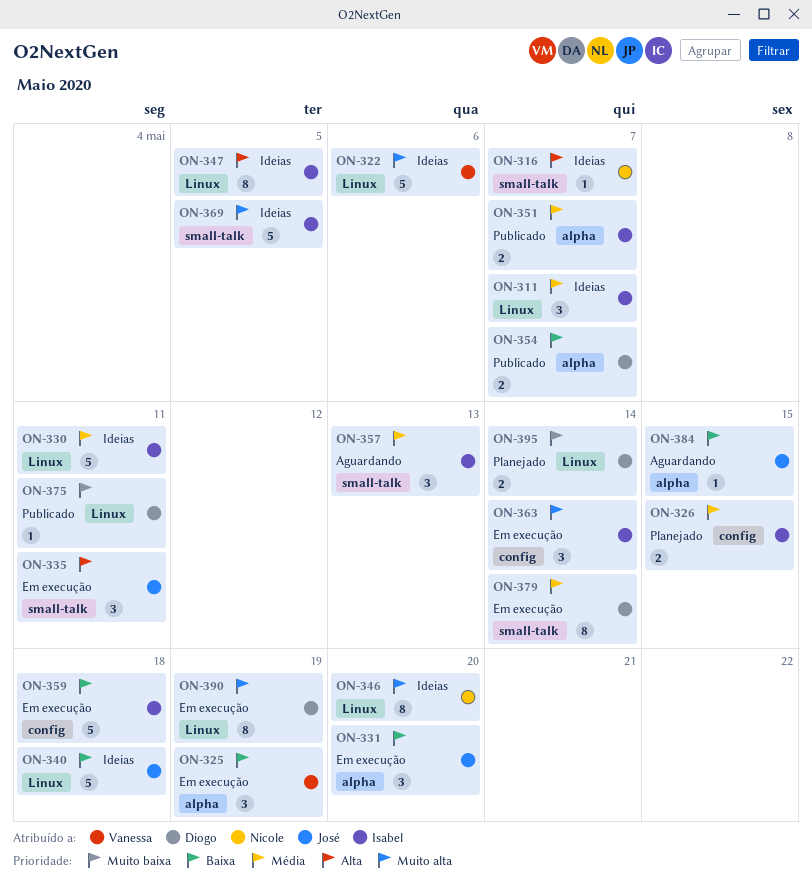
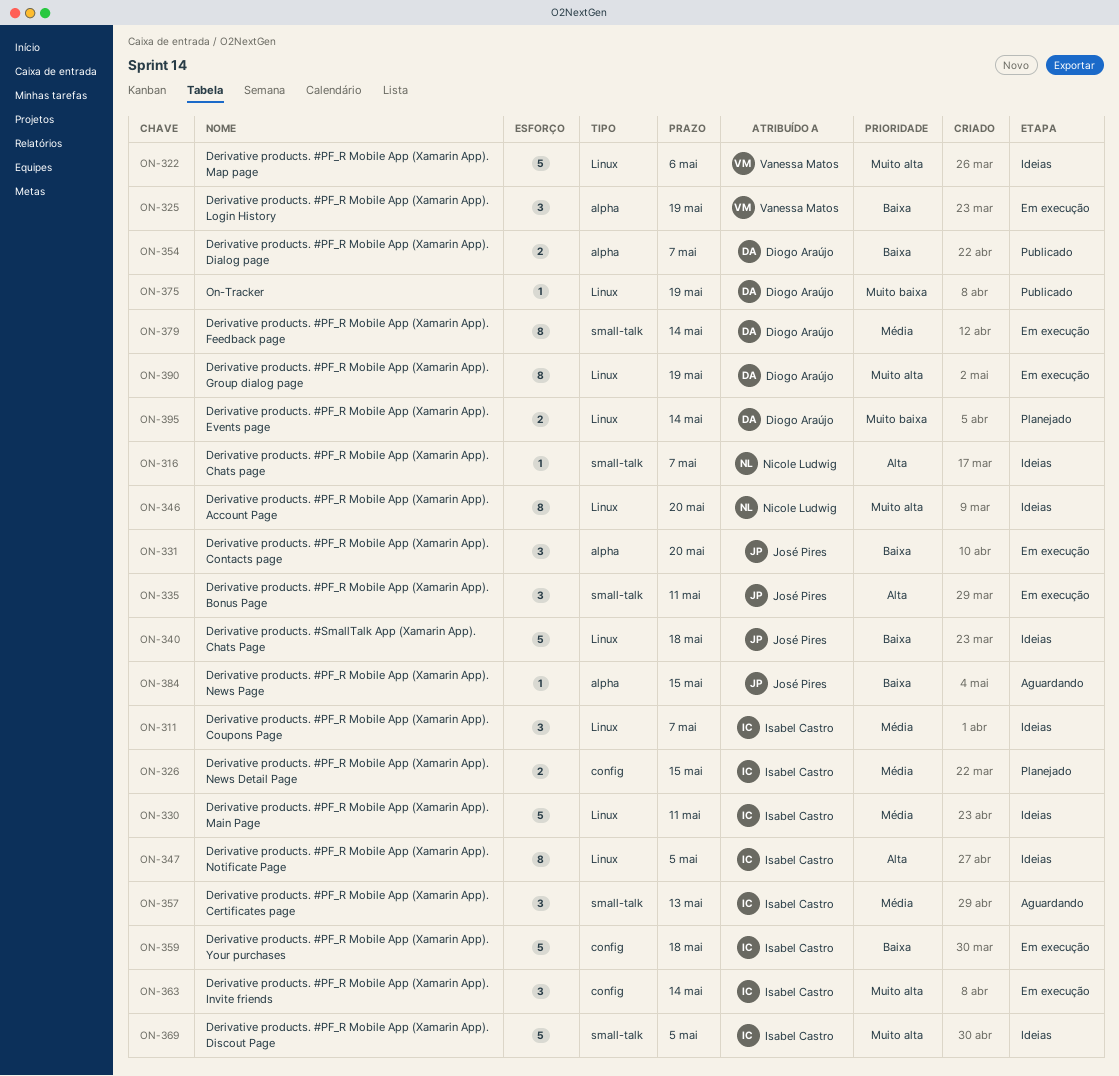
ON-351: present -> none
ON-375, due: May 11 -> May 19

